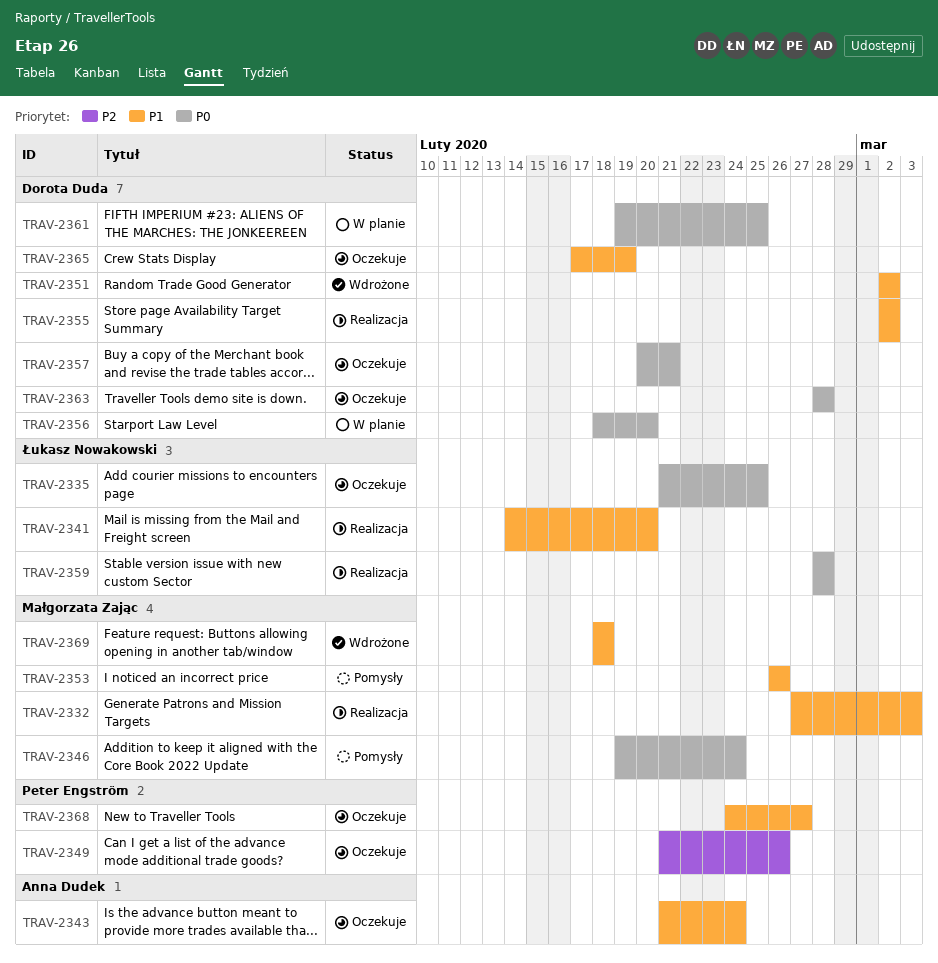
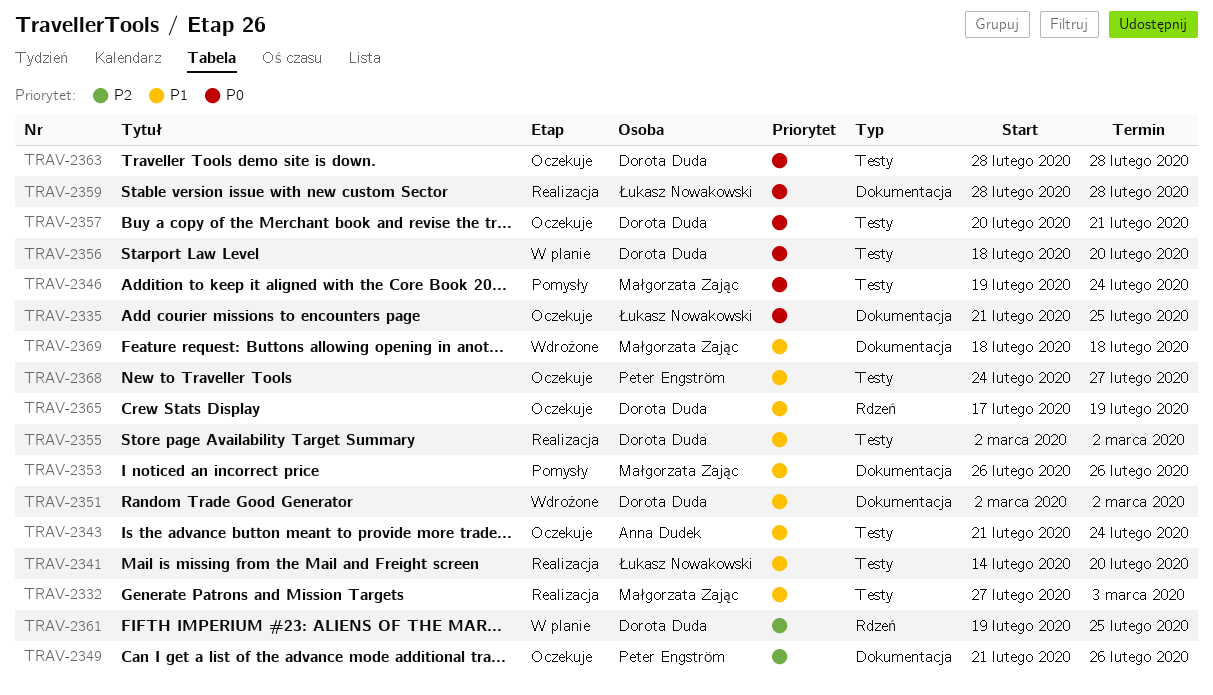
TRAV-2361, priority: P0 -> P2

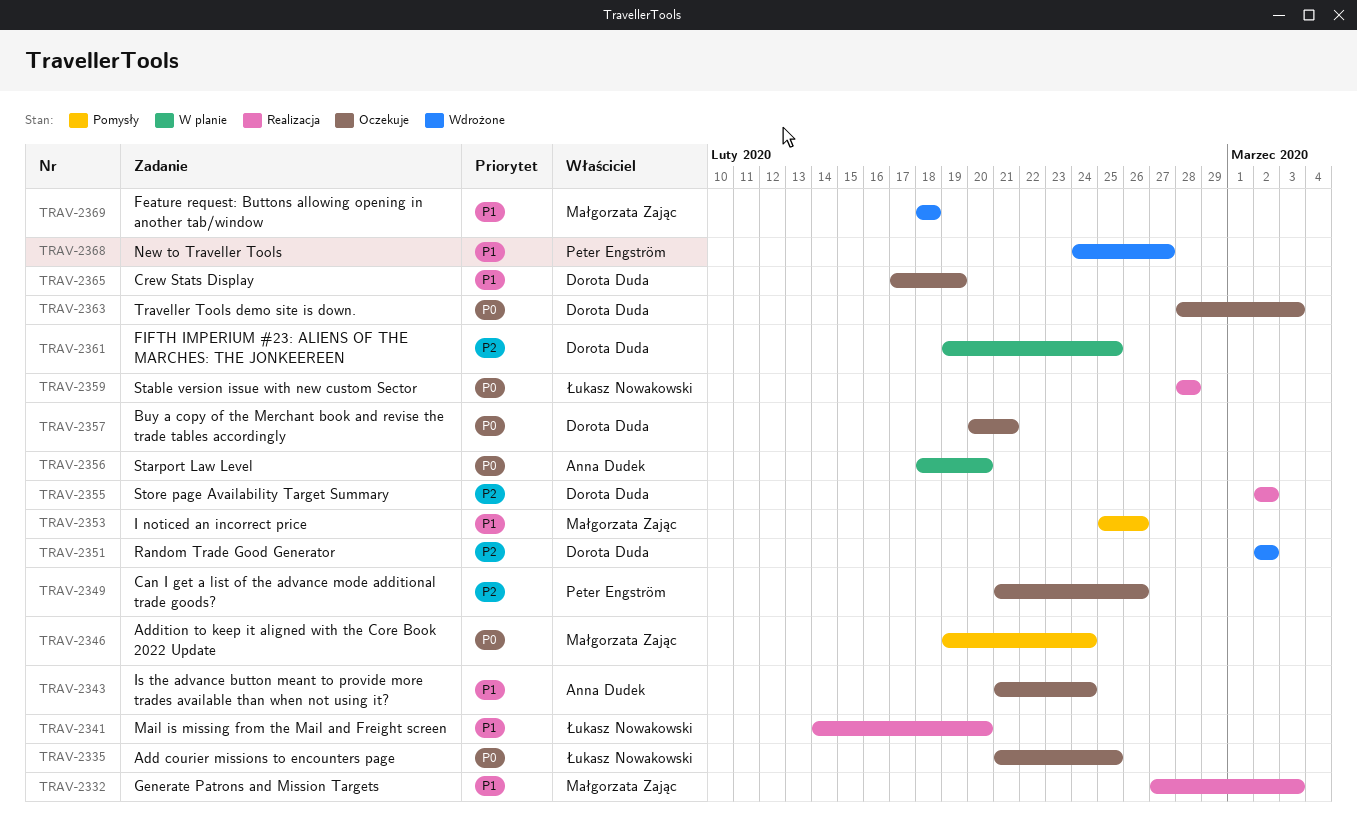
TRAV-2351, priority: P1 -> P2
TRAV-2353, start: Feb 26 -> Feb 25
TRAV-2355, priority: P1 -> P2
TRAV-2356, owner: Dorota Duda -> Anna Dudek
TRAV-2363, due: Feb 28 -> Mar 3
TRAV-2368, status: Oczekuje -> Wdrożone

